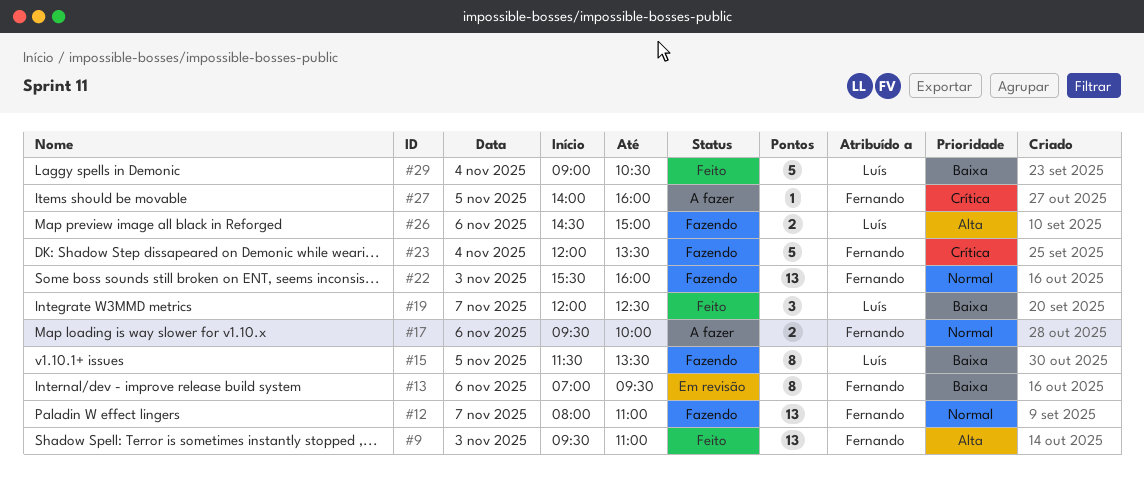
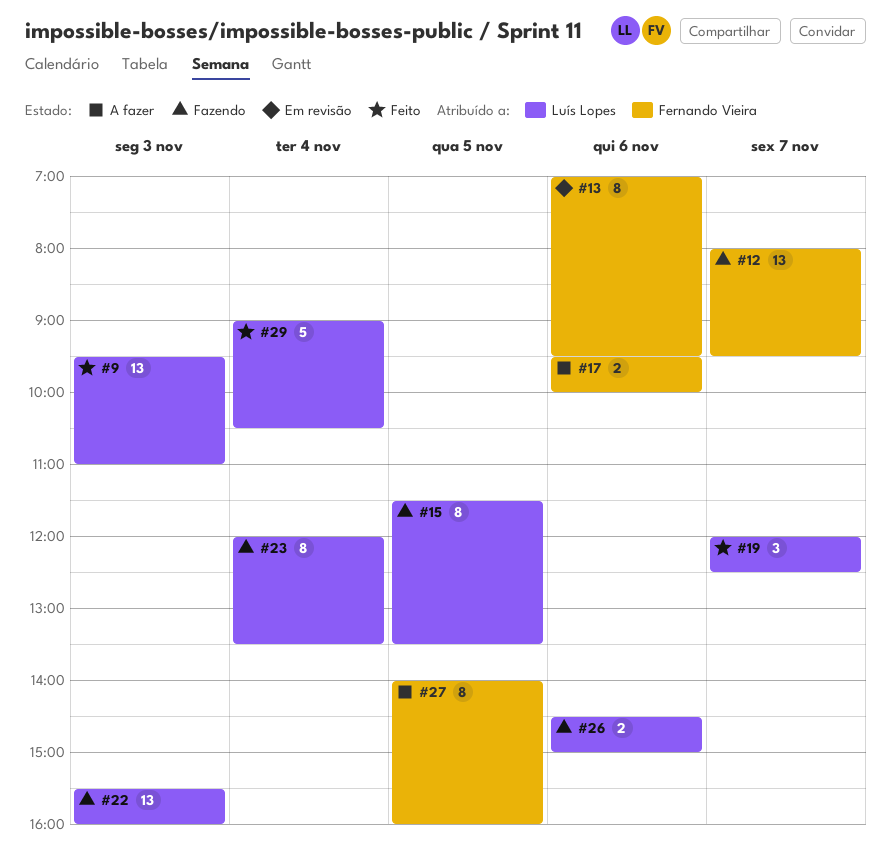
#9, owner: Fernando Vieira -> Luís Lopes
#12, ends: 11:00 -> 09:30
#22, owner: Fernando Vieira -> Luís Lopes
#23, owner: Fernando Vieira -> Luís Lopes
#23, estimate: 5 -> 8
#27, estimate: 1 -> 8

